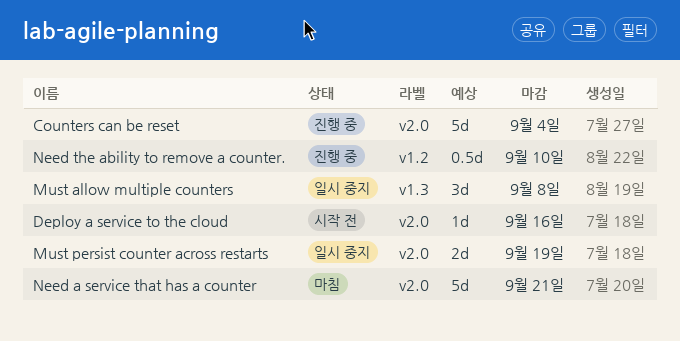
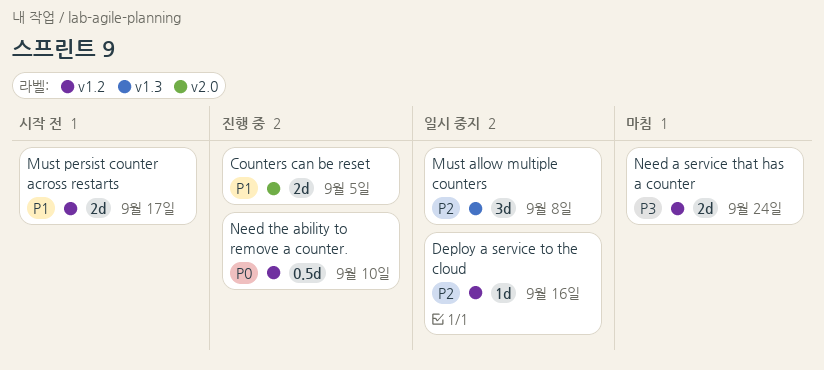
Counters can be reset, estimate: 5d -> 2d
Counters can be reset, due: Sep 4 -> Sep 5
Deploy a service to the cloud, status: 시작 전 -> 일시 중지
Deploy a service to the cloud, label: v2.0 -> v1.2
Must persist counter across restarts, status: 일시 중지 -> 시작 전
Must persist counter across restarts, label: v2.0 -> v1.2
Must persist counter across restarts, due: Sep 19 -> Sep 17
Need a service that has a counter, label: v2.0 -> v1.2
Need a service that has a counter, estimate: 5d -> 2d
Need a service that has a counter, due: Sep 21 -> Sep 24

